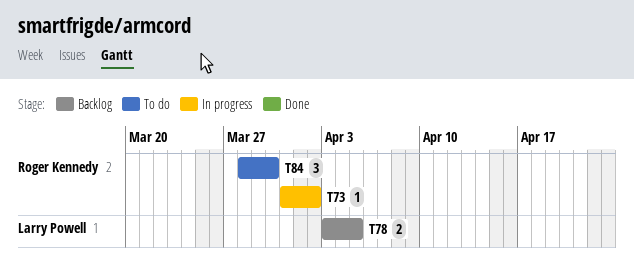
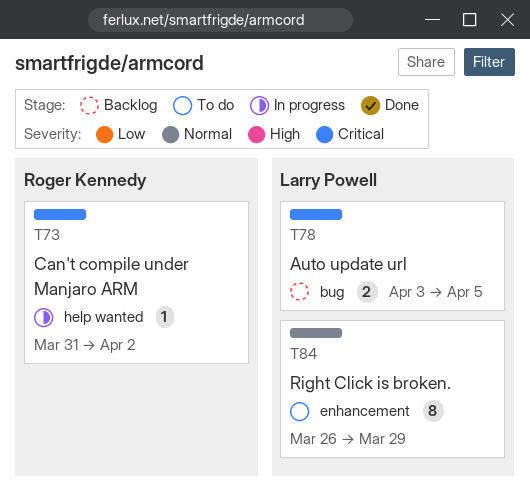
T84, owner: Roger Kennedy -> Larry Powell
T84, estimate: 3 -> 8
T84, start: Mar 28 -> Mar 26
T84, due: Mar 30 -> Mar 29

